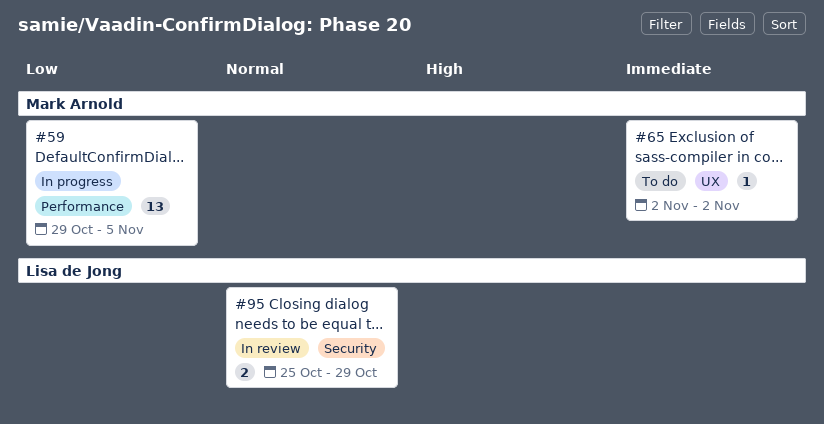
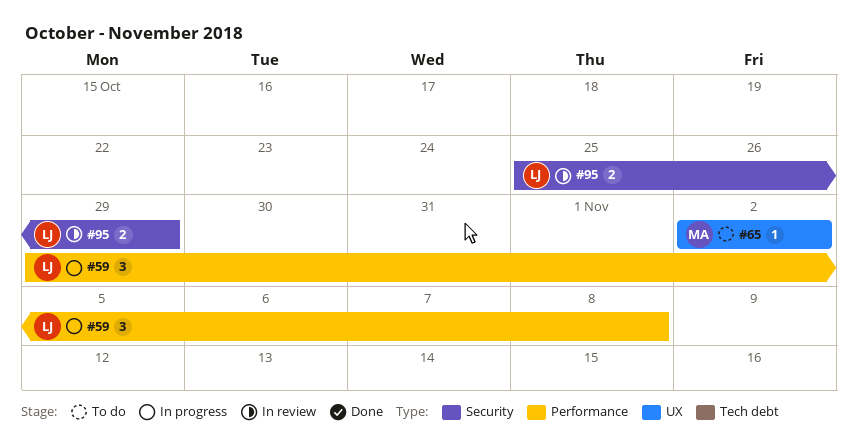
#59, owner: Mark Arnold -> Lisa de Jong
#59, estimate: 13 -> 3
#59, due: Nov 5 -> Nov 8

